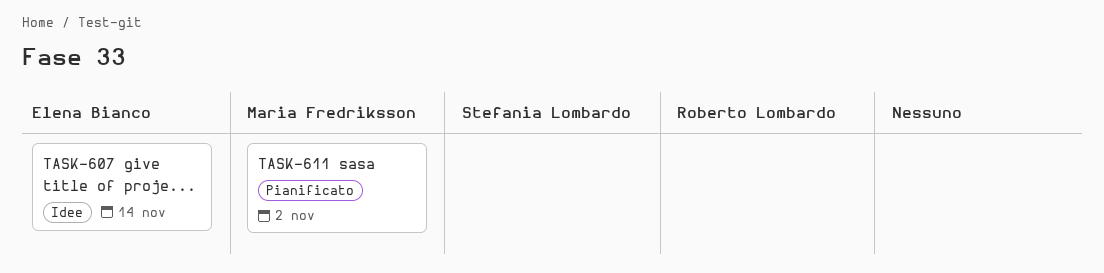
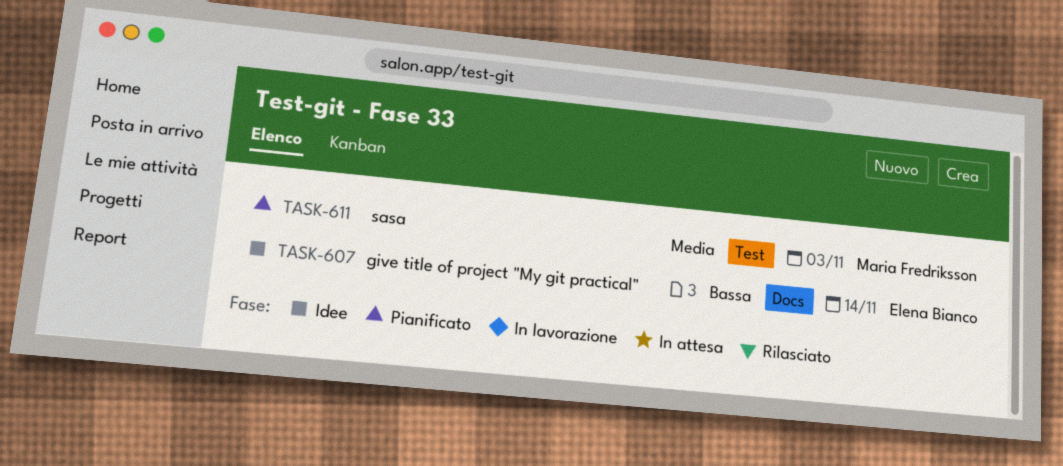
TASK-611, due: Nov 2 -> Nov 3

